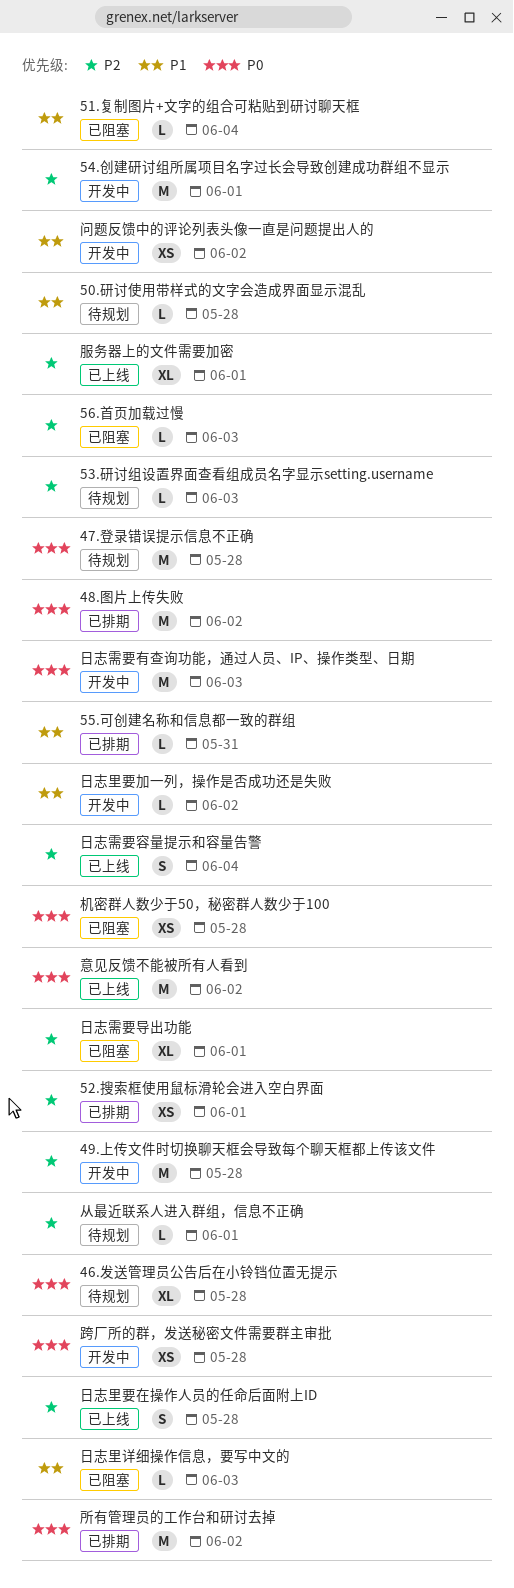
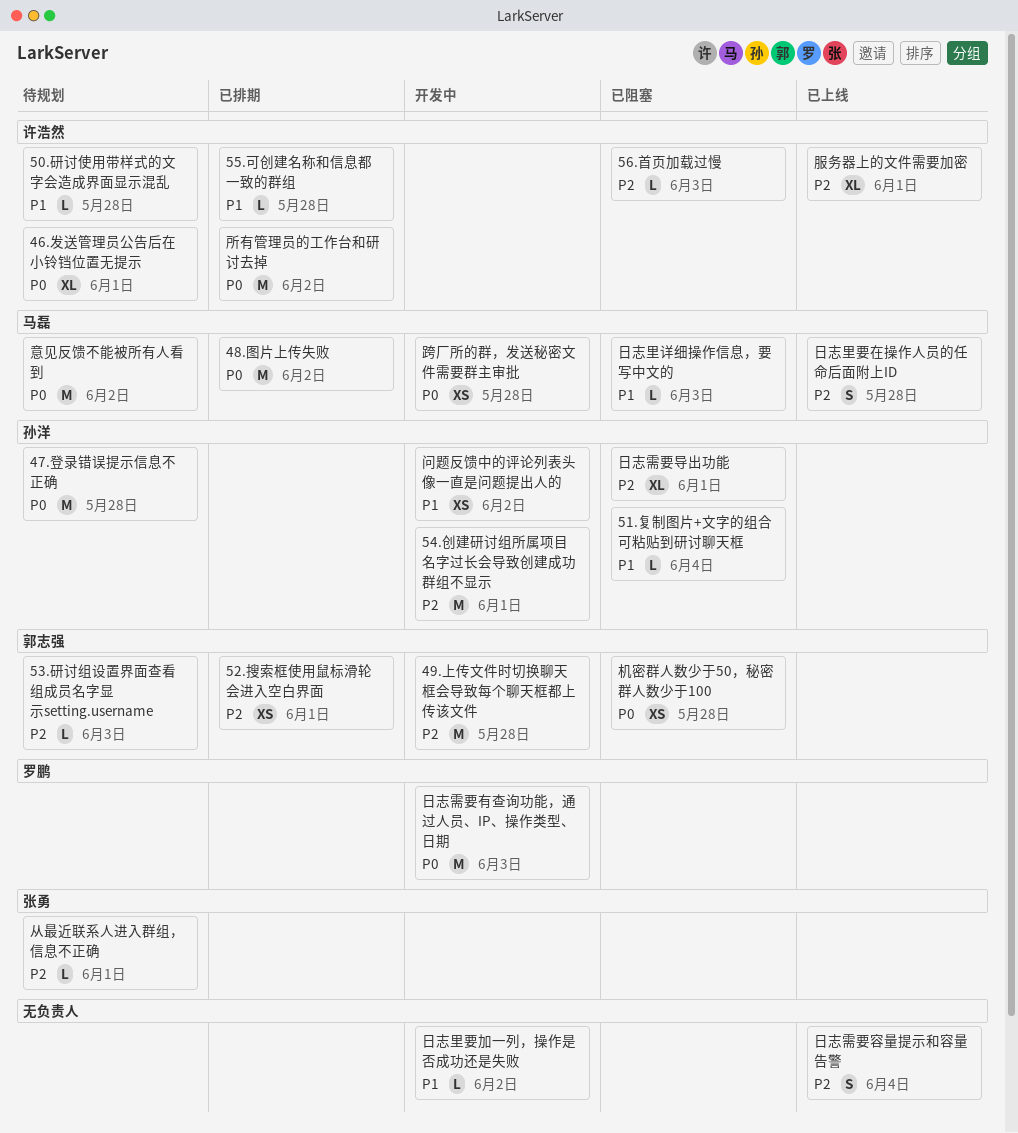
46.发送管理员公告后在小铃铛位置无提示, due: May 28 -> Jun 1
55.可创建名称和信息都一致的群组, due: May 31 -> May 28
意见反馈不能被所有人看到, status: 已上线 -> 待规划

